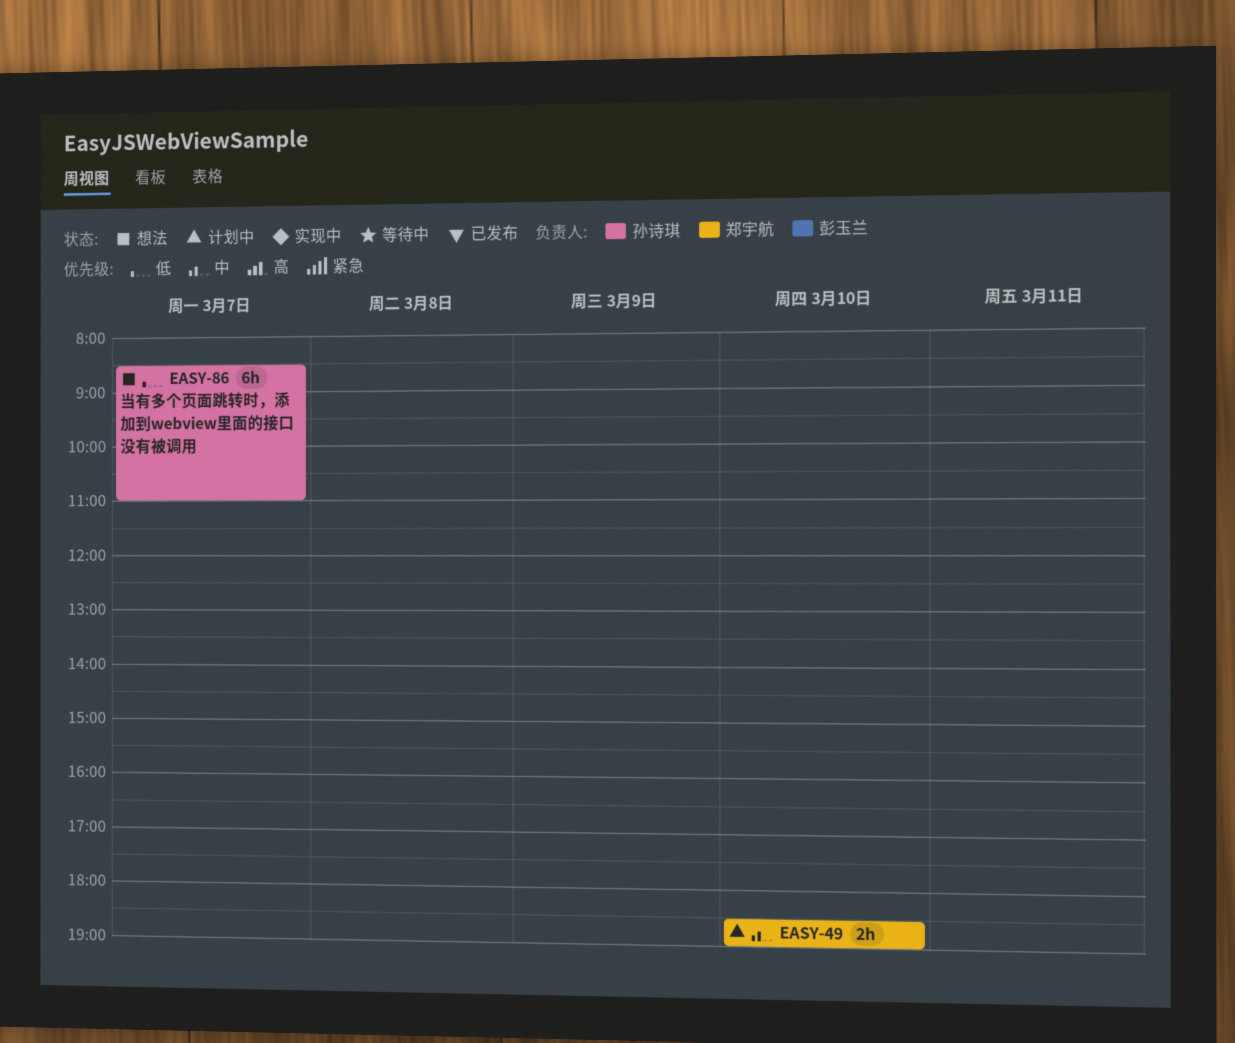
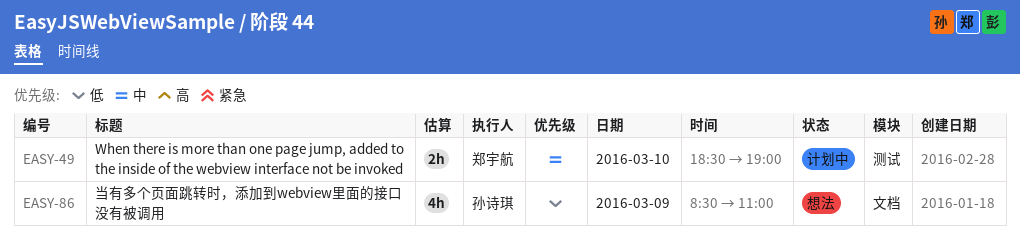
EASY-86, estimate: 6h -> 4h
EASY-86, day: Mar 7 -> Mar 9

